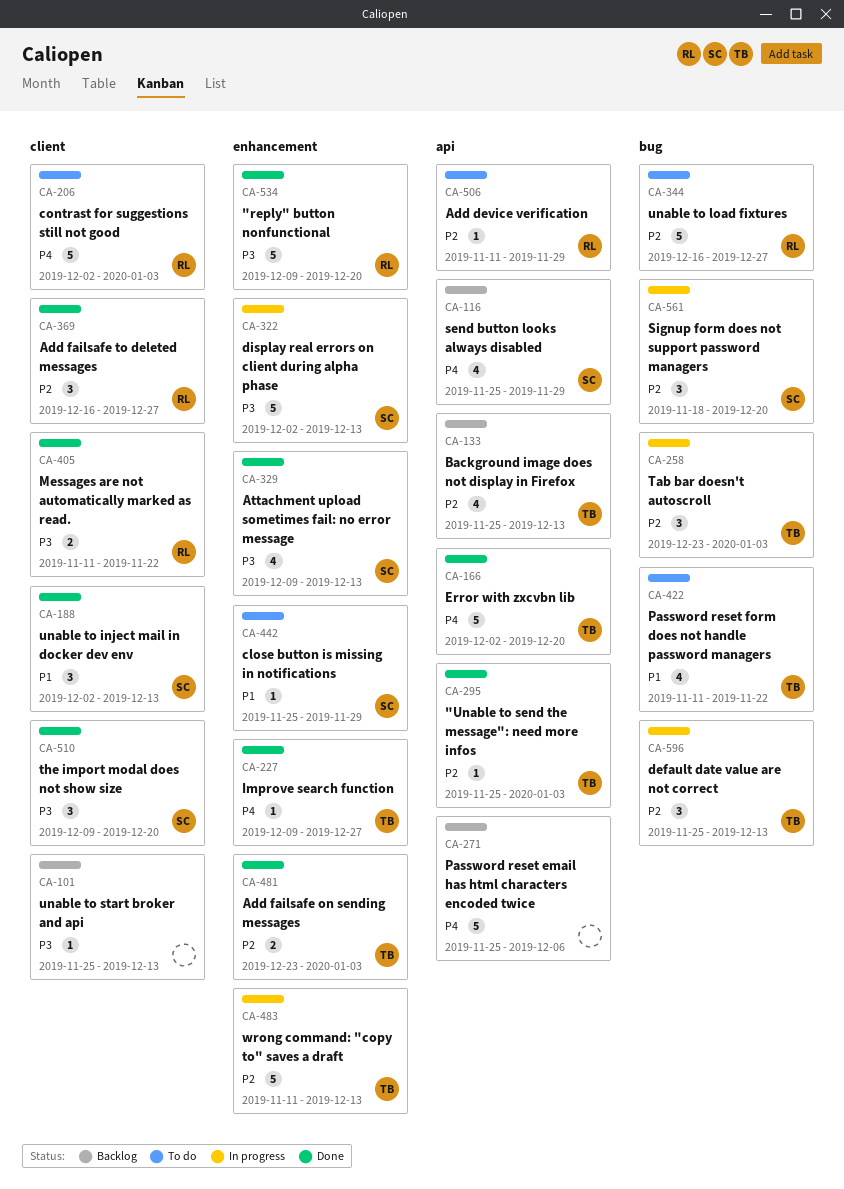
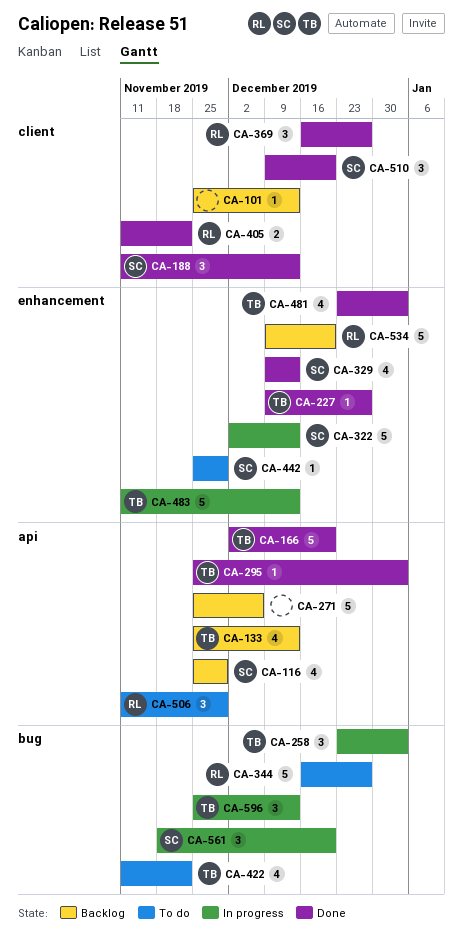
CA-188, start: Dec 2 -> Nov 11
CA-206: present -> none
CA-481, estimate: 2 -> 4
CA-506, estimate: 1 -> 3
CA-534, status: Done -> Backlog

